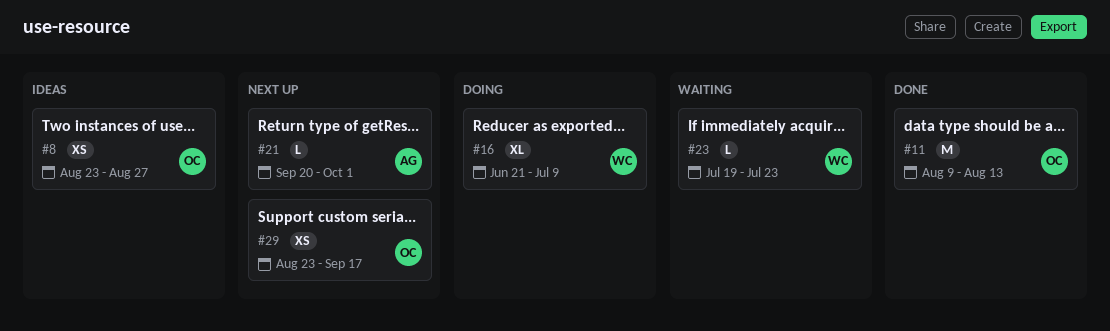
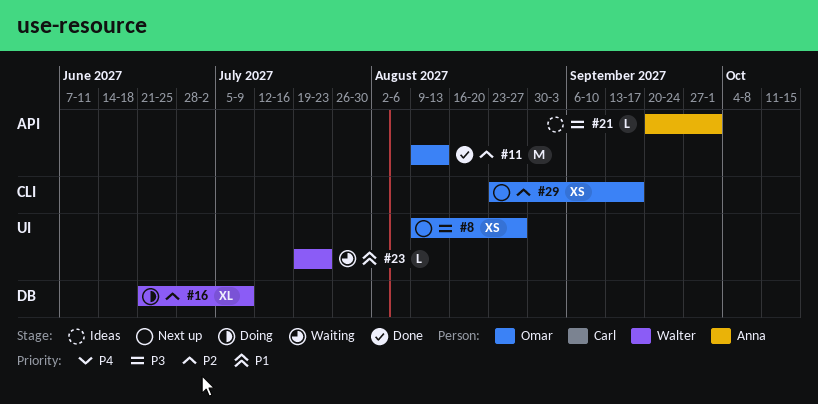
#8, status: Ideas -> Next up
#8, start: Aug 23 -> Aug 9
#21, status: Next up -> Ideas

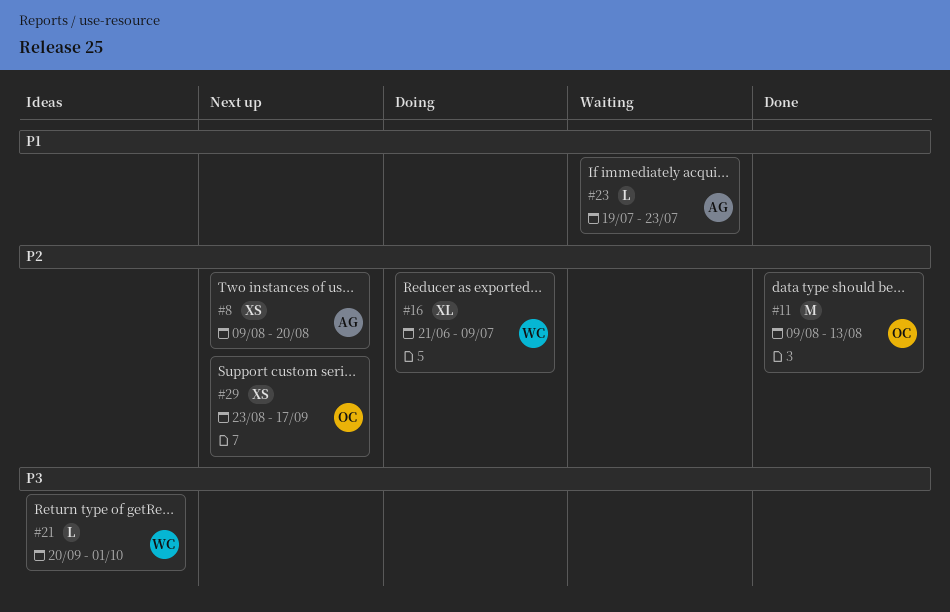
#8, owner: Omar -> Anna
#8, priority: P3 -> P2
#8, due: Aug 27 -> Aug 20
#21, owner: Anna -> Walter
#23, owner: Walter -> Anna

